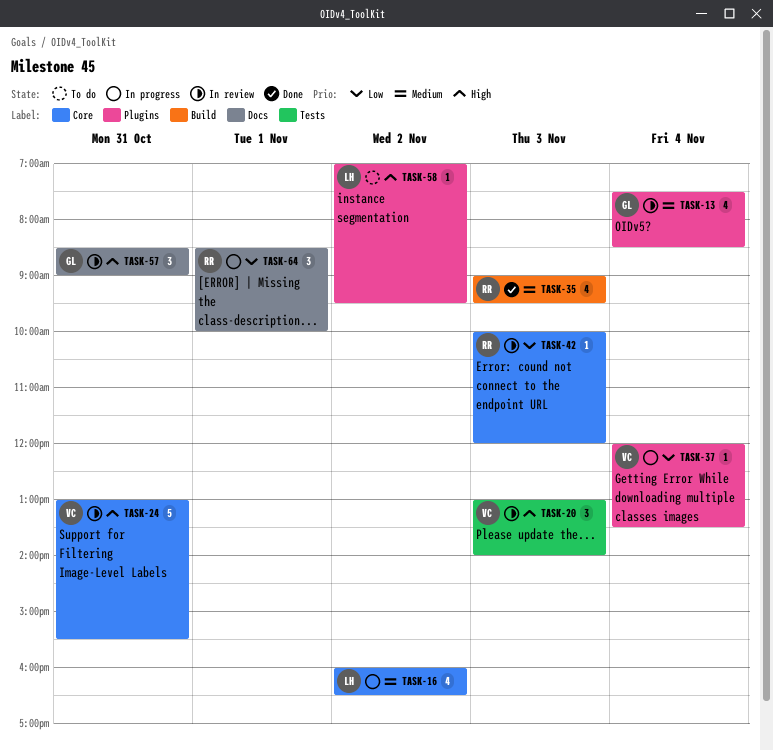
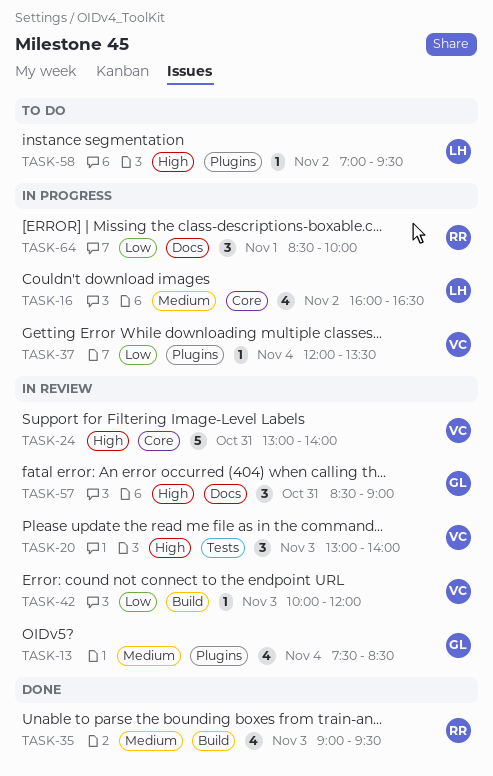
TASK-24, ends: 15:30 -> 14:00
TASK-42, owner: RR -> VC
TASK-42, label: Core -> Build

